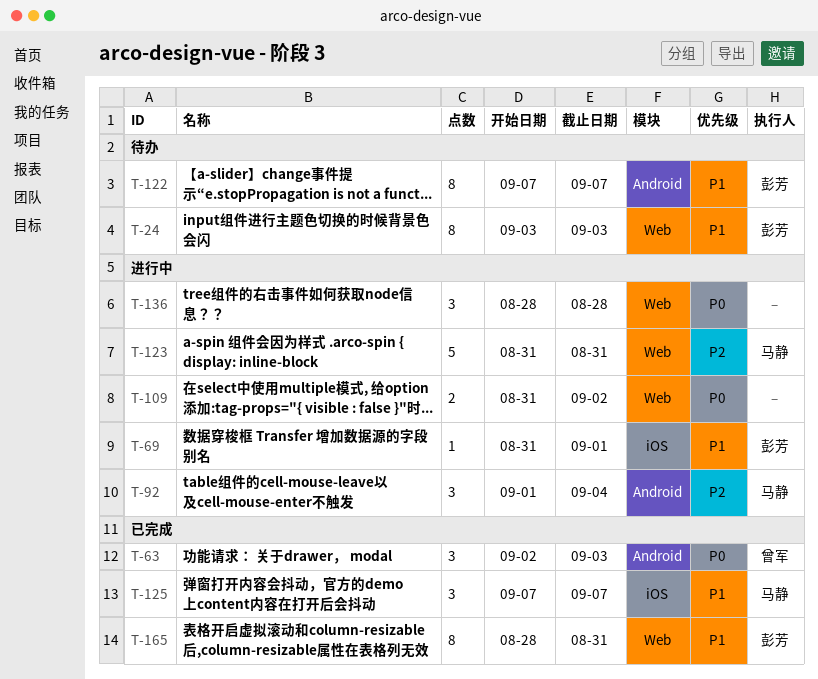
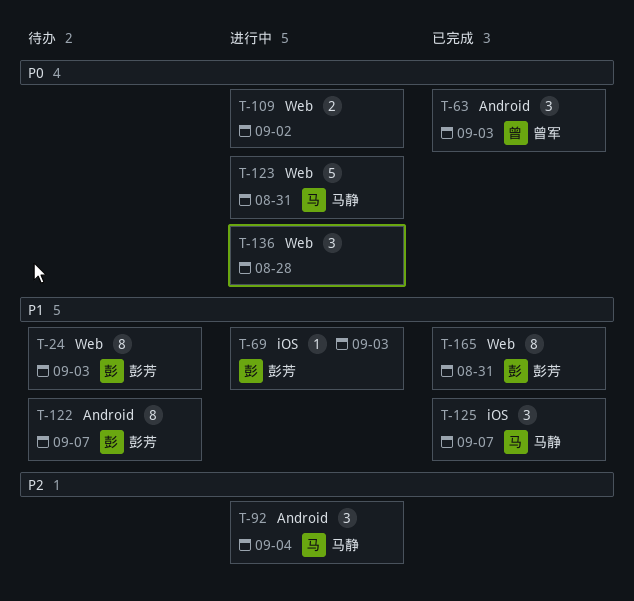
T-69, due: Sep 1 -> Sep 3
T-123, priority: P2 -> P0

